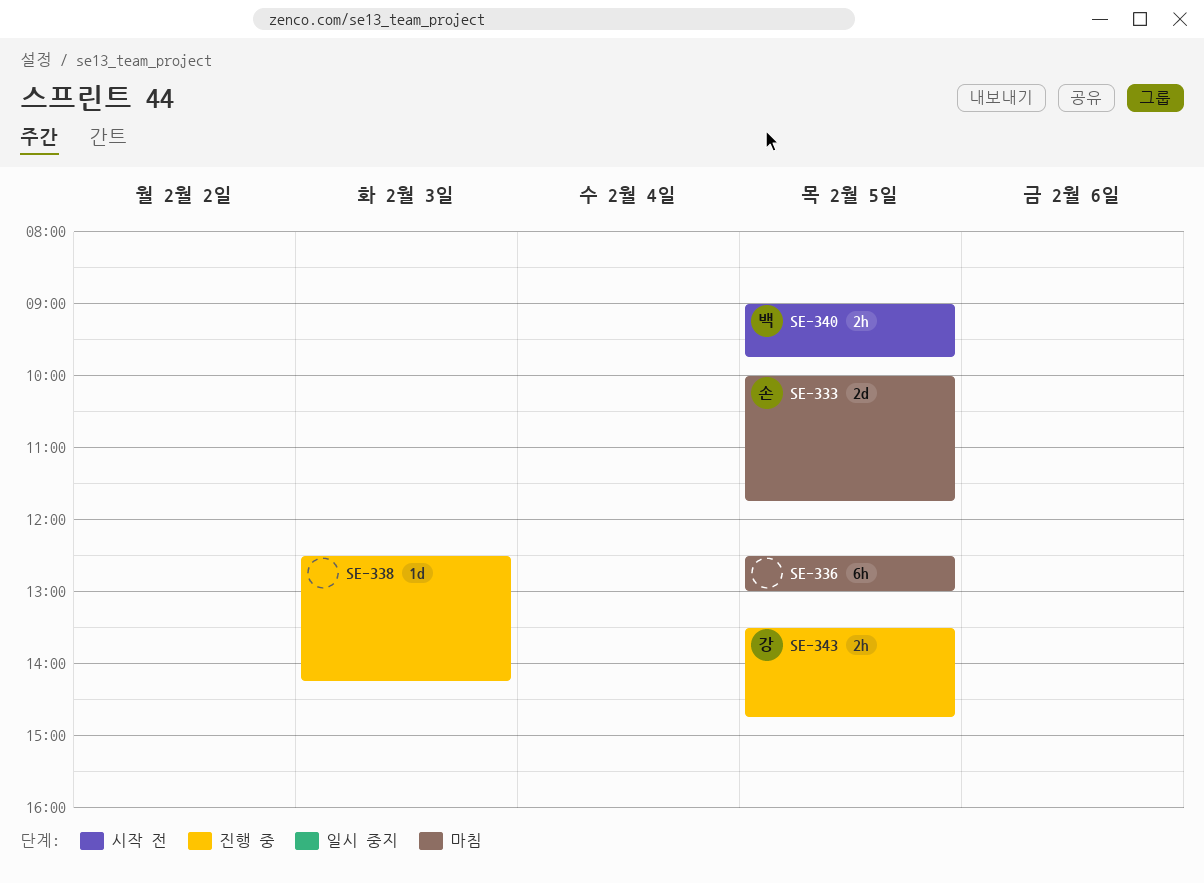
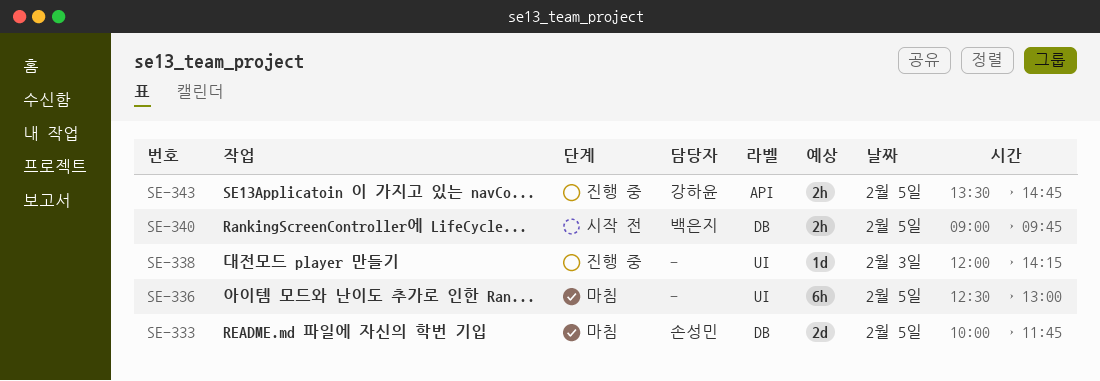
SE-338, begins: 12:30 -> 12:00

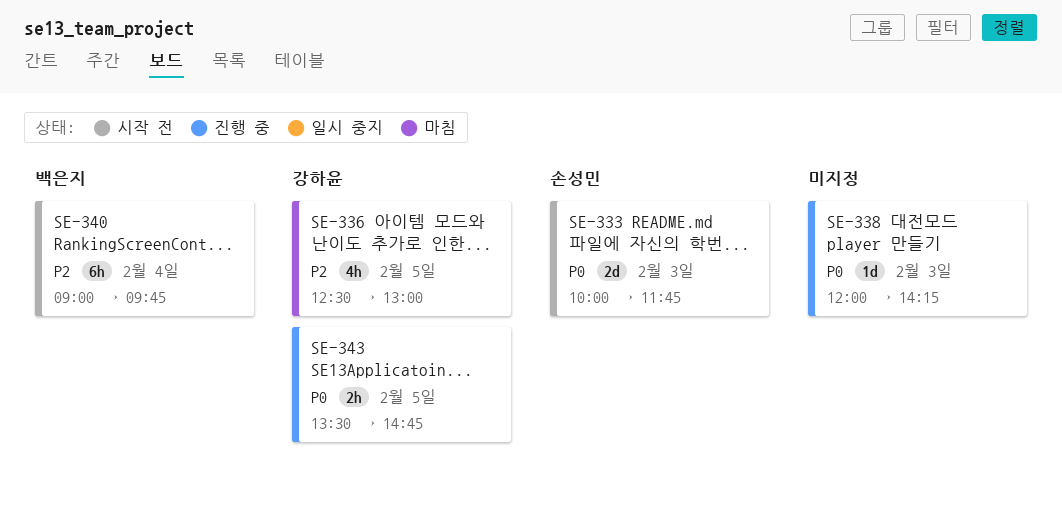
SE-333, status: 마침 -> 시작 전
SE-333, day: Feb 5 -> Feb 3
SE-336, owner: none -> 강하윤
SE-336, estimate: 6h -> 4h
SE-340, estimate: 2h -> 6h
SE-340, day: Feb 5 -> Feb 4

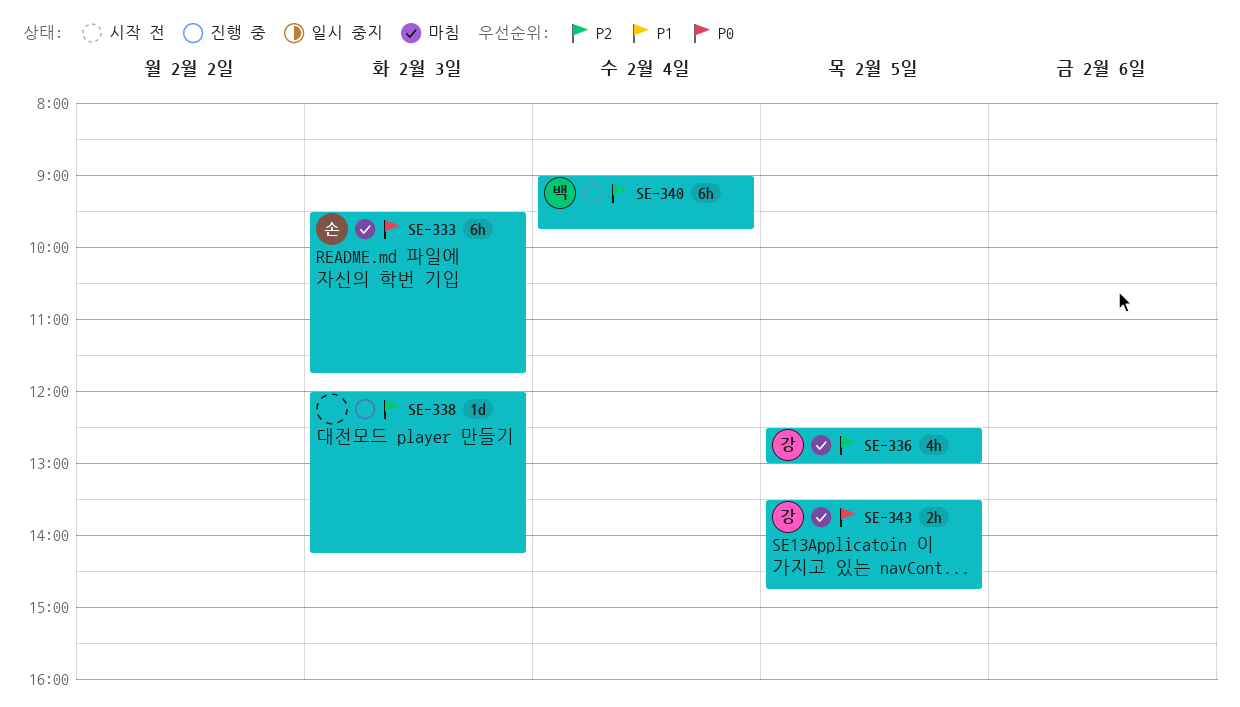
SE-333, status: 시작 전 -> 마침
SE-333, estimate: 2d -> 6h
SE-333, begins: 10:00 -> 09:30
SE-338, priority: P0 -> P2
SE-343, status: 진행 중 -> 마침

